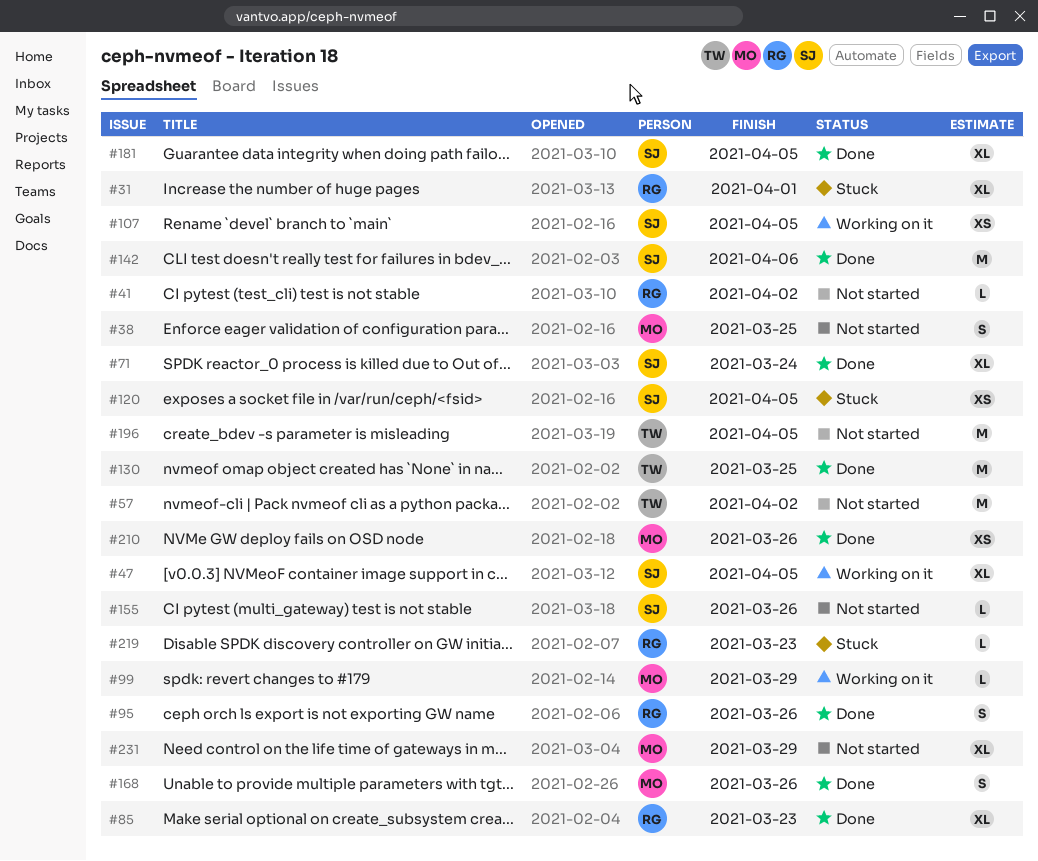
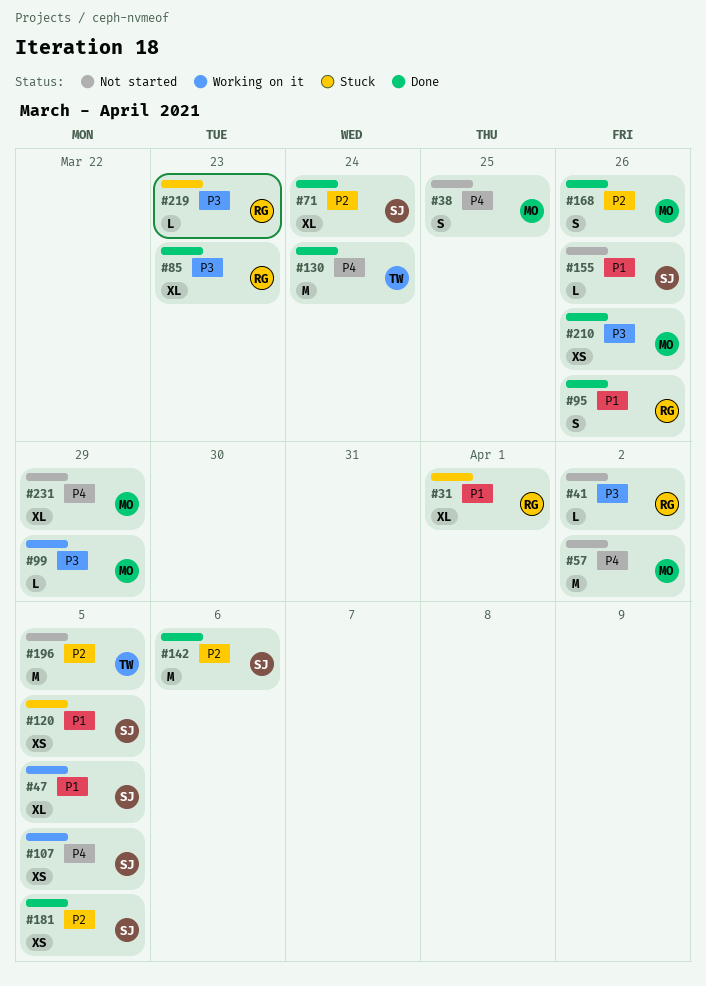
#57, owner: TW -> MO
#130, due: Mar 25 -> Mar 24
#181, estimate: XL -> XS

